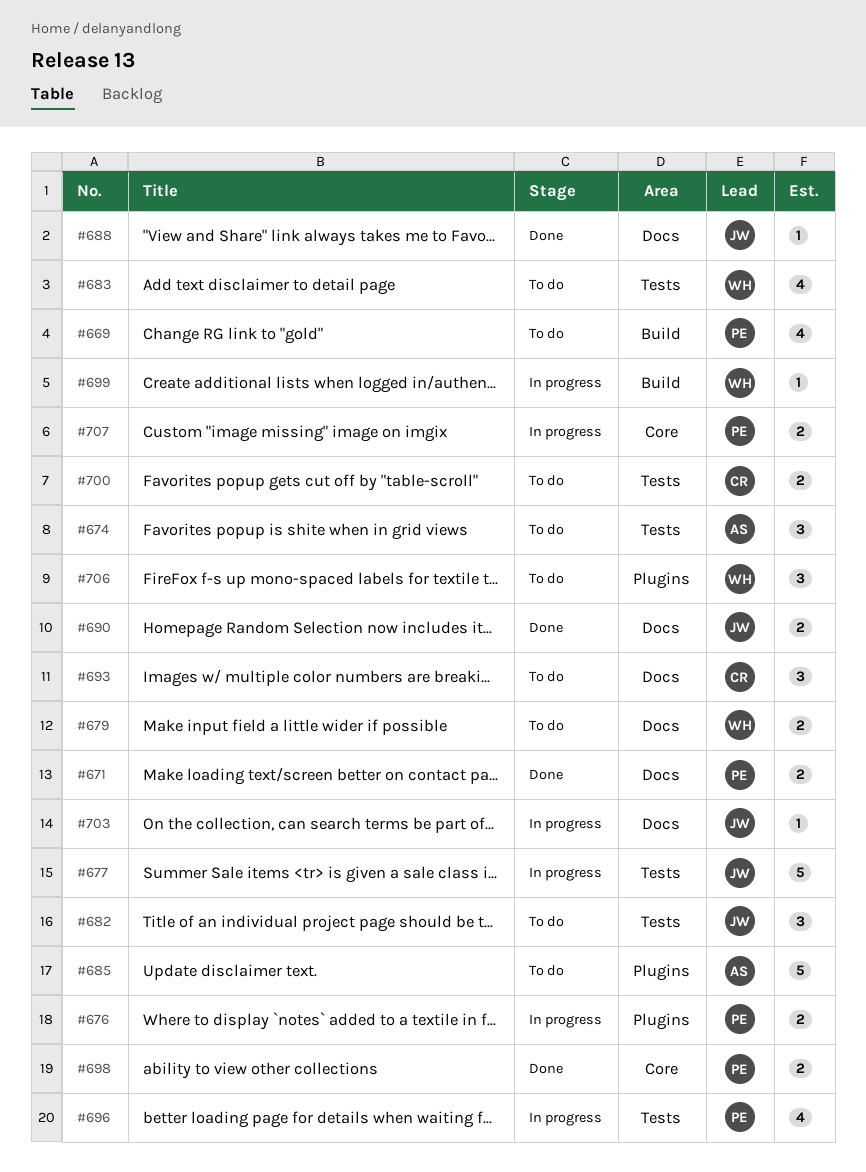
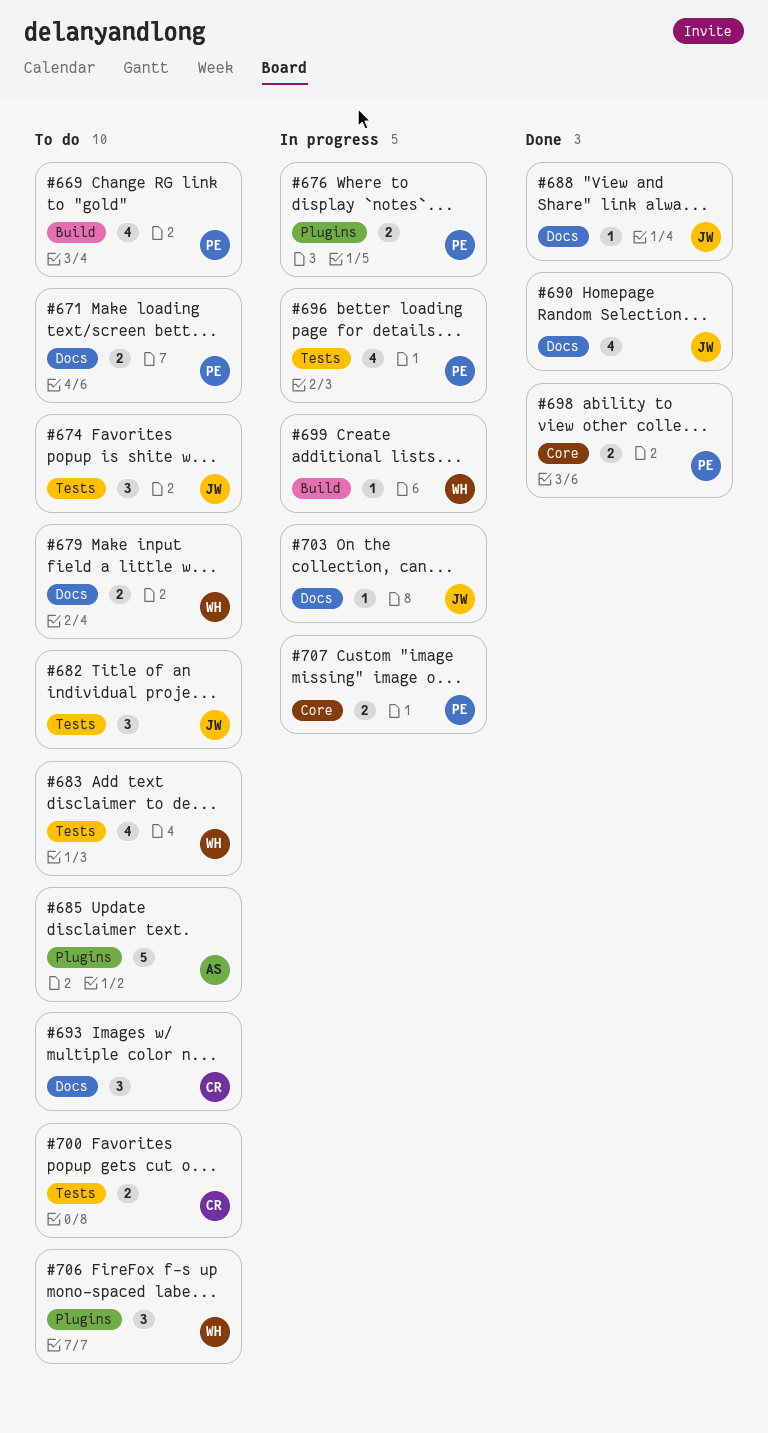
#671, status: Done -> To do
#674, owner: AS -> JW
#677: present -> none
#690, estimate: 2 -> 4

